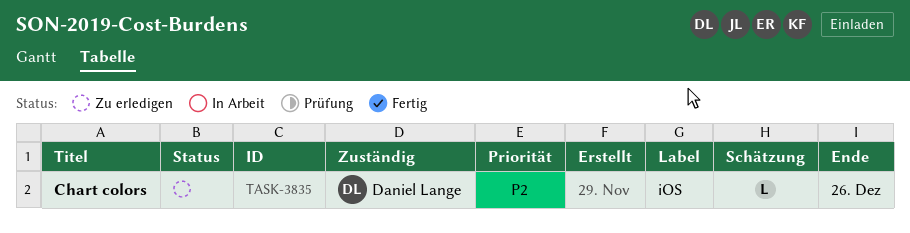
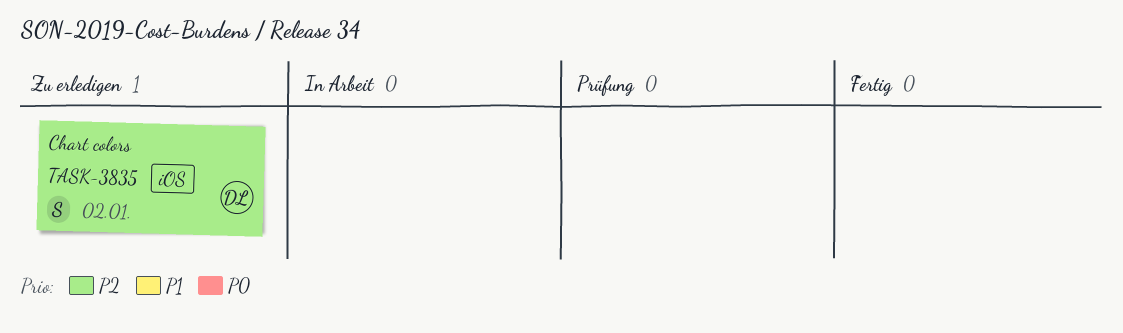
TASK-3835, estimate: L -> S
TASK-3835, due: Dec 26 -> Jan 2

